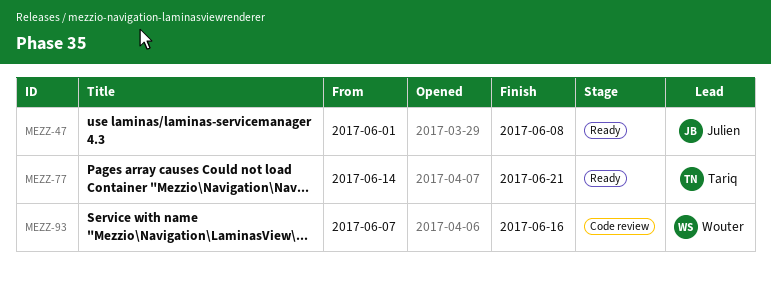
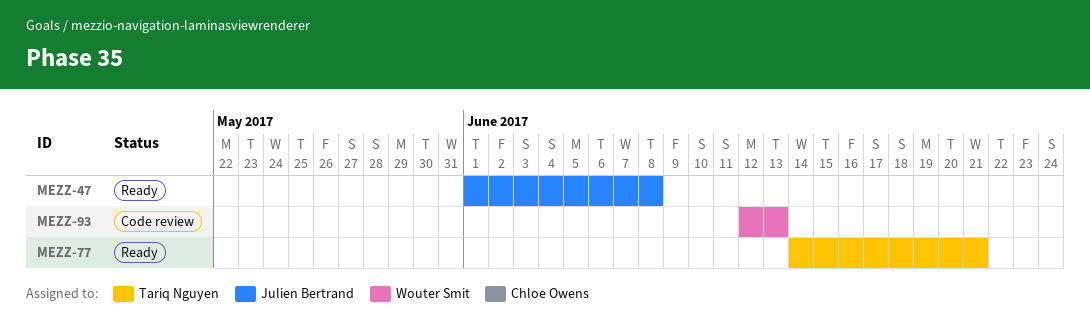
MEZZ-93, start: Jun 7 -> Jun 12
MEZZ-93, due: Jun 16 -> Jun 13

